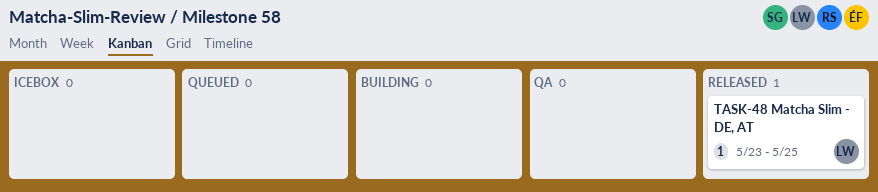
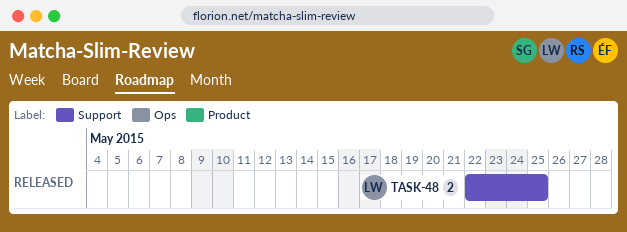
TASK-48, estimate: 1 -> 2
TASK-48, start: May 23 -> May 22

